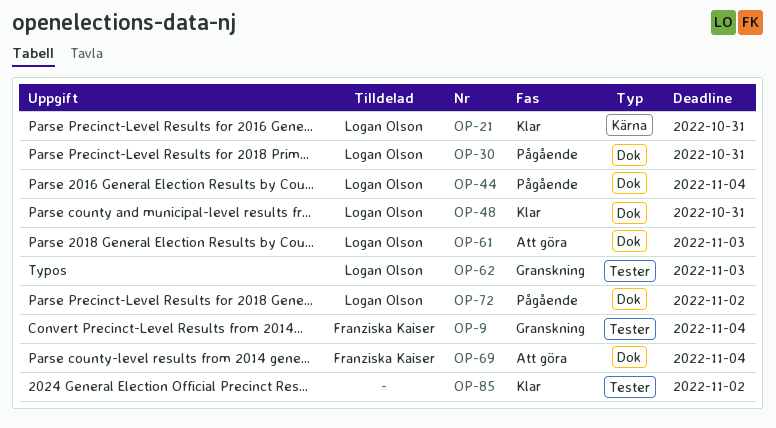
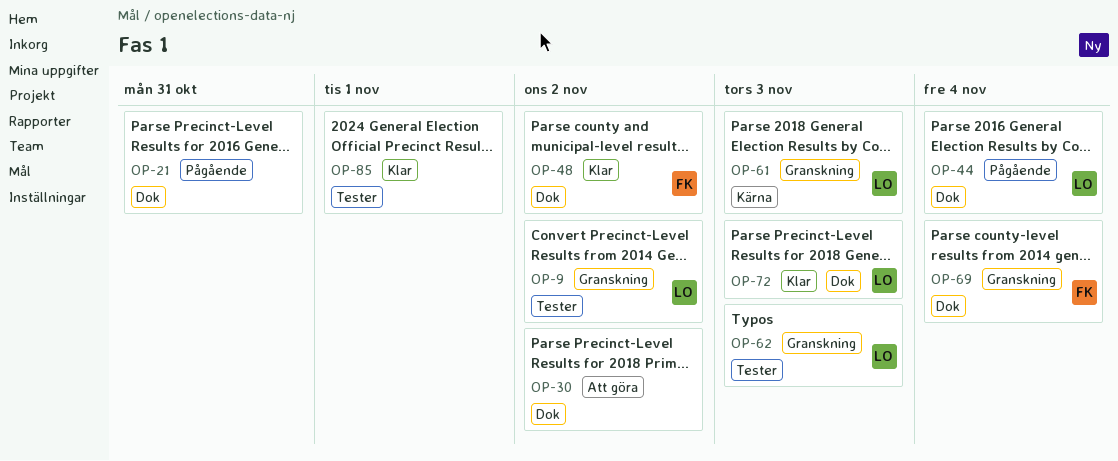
OP-9, owner: Franziska Kaiser -> Logan Olson
OP-9, due: Nov 4 -> Nov 2
OP-21, status: Klar -> Pågående
OP-21, owner: Logan Olson -> none
OP-21, label: Kärna -> Dok
OP-30, status: Pågående -> Att göra
OP-30, owner: Logan Olson -> none
OP-30, due: Oct 31 -> Nov 2
OP-48, owner: Logan Olson -> Franziska Kaiser
OP-48, due: Oct 31 -> Nov 2
OP-61, status: Att göra -> Granskning
OP-61, label: Dok -> Kärna
OP-69, status: Att göra -> Granskning
OP-72, status: Pågående -> Klar
OP-72, due: Nov 2 -> Nov 3
OP-85, due: Nov 2 -> Nov 1

